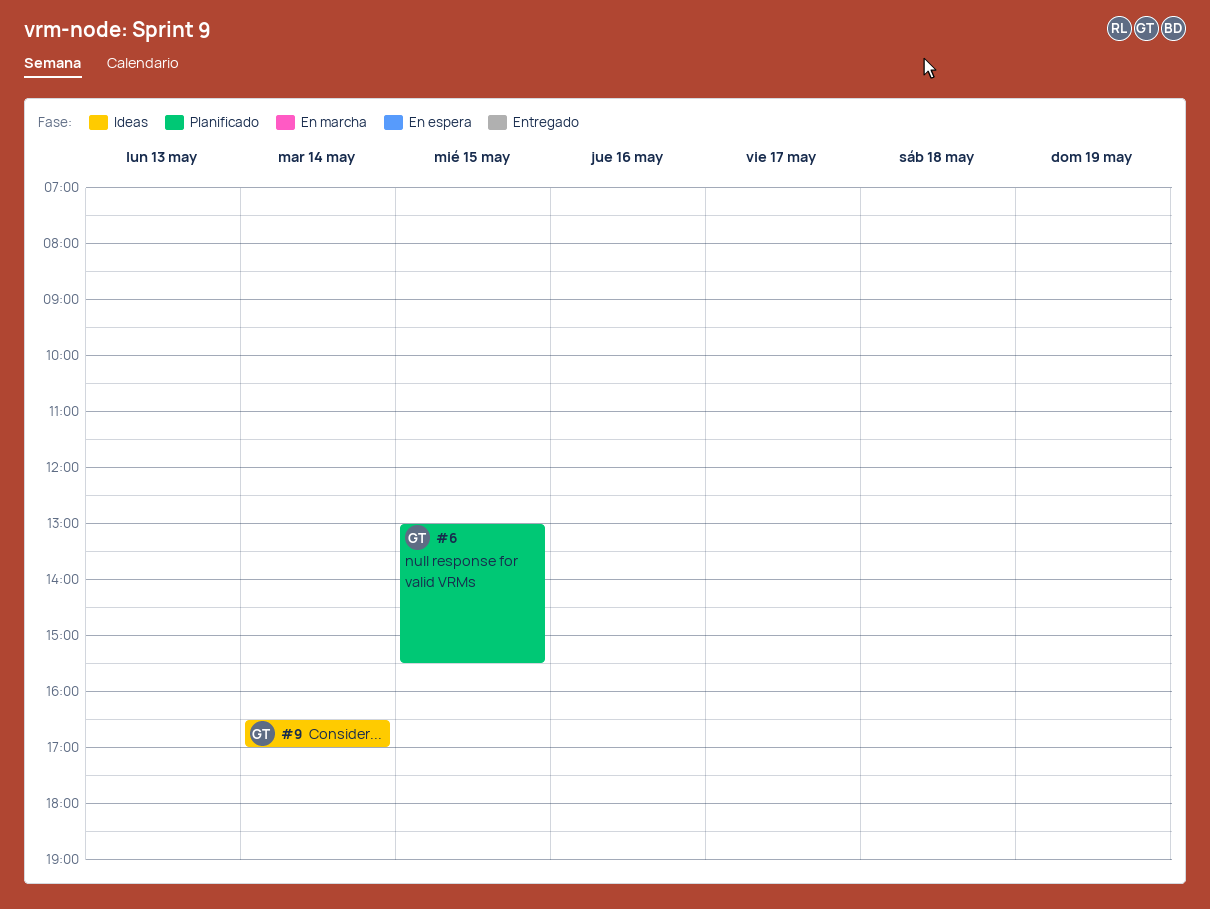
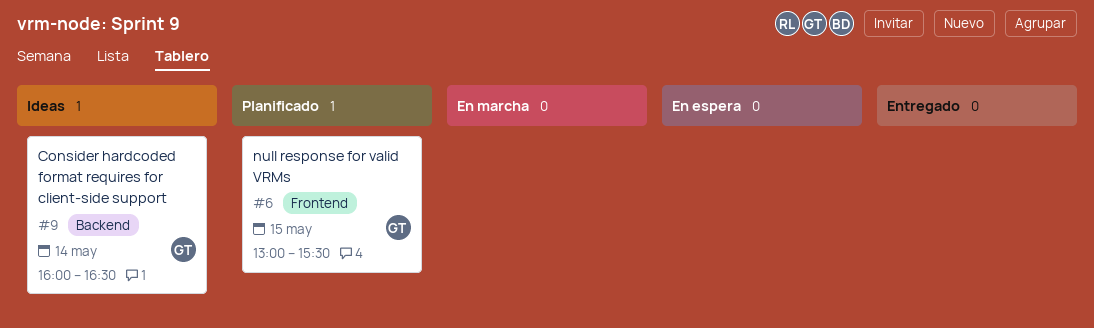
#9, begins: 16:30 -> 16:00
#9, ends: 17:00 -> 16:30

